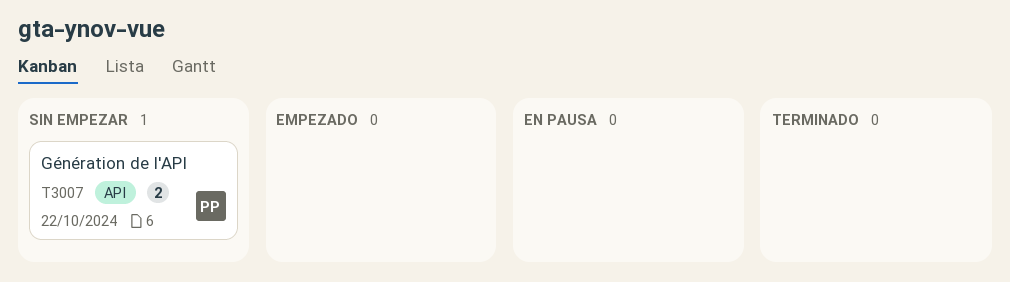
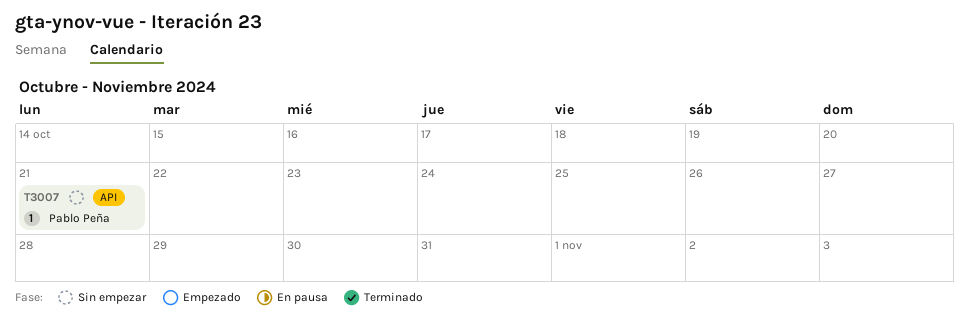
T3007, estimate: 2 -> 1
T3007, due: Oct 22 -> Oct 21

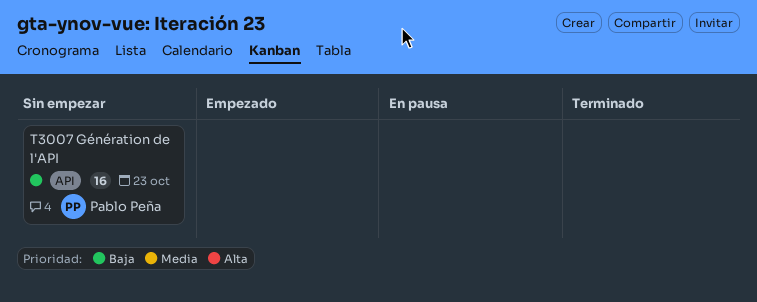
T3007, estimate: 1 -> 16
T3007, due: Oct 21 -> Oct 23

